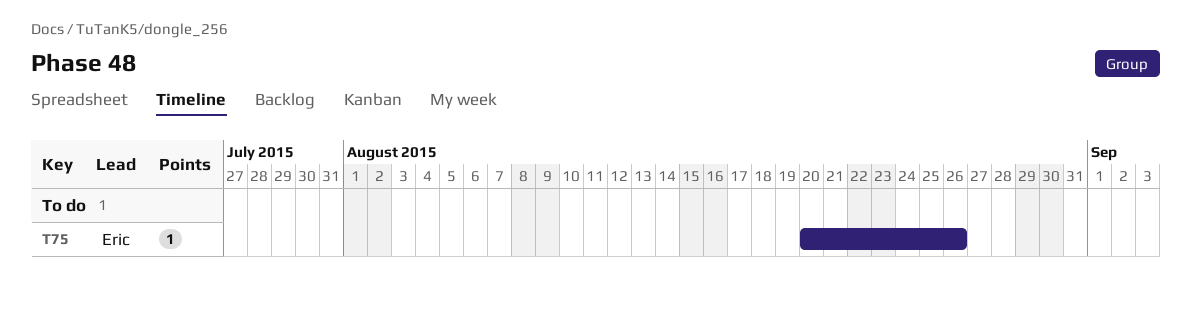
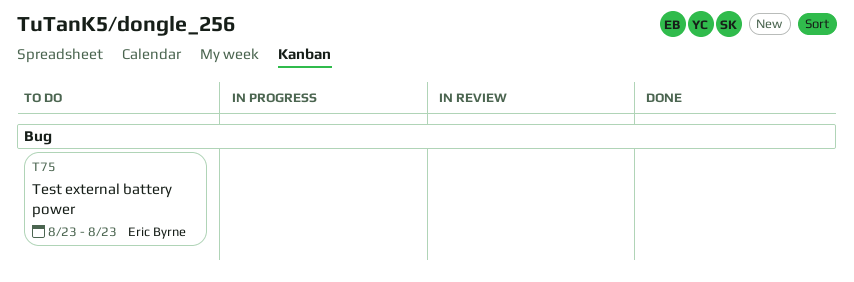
T75, start: Aug 20 -> Aug 23
T75, due: Aug 26 -> Aug 23

